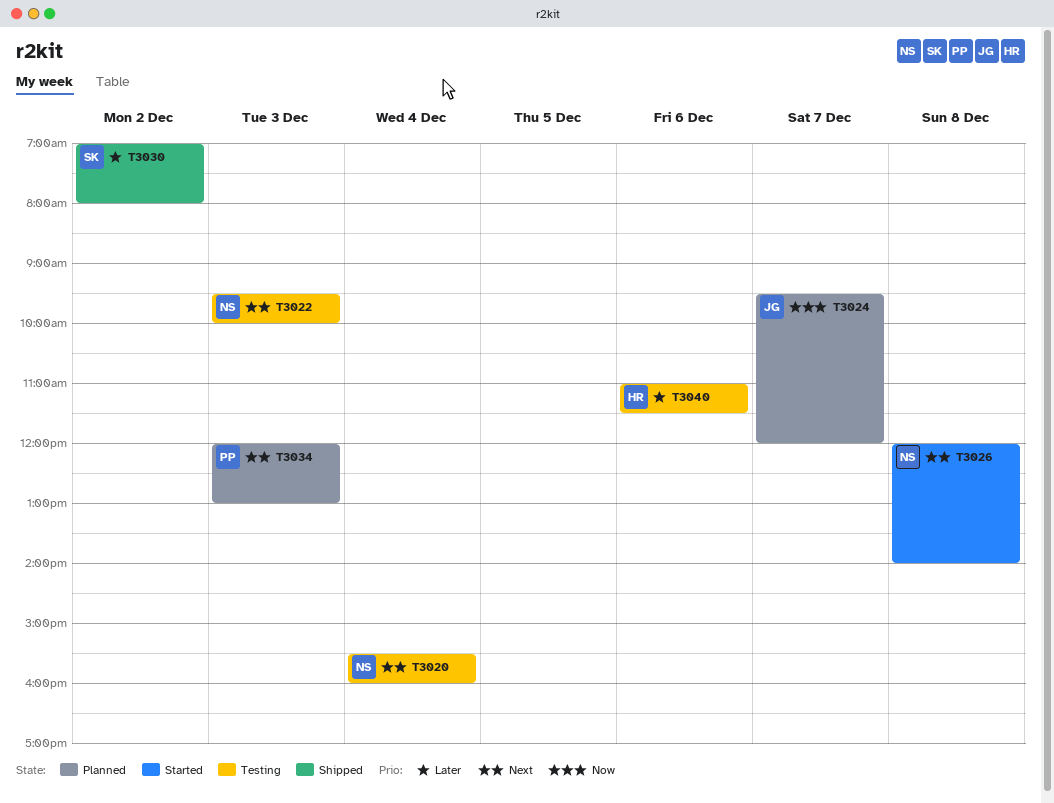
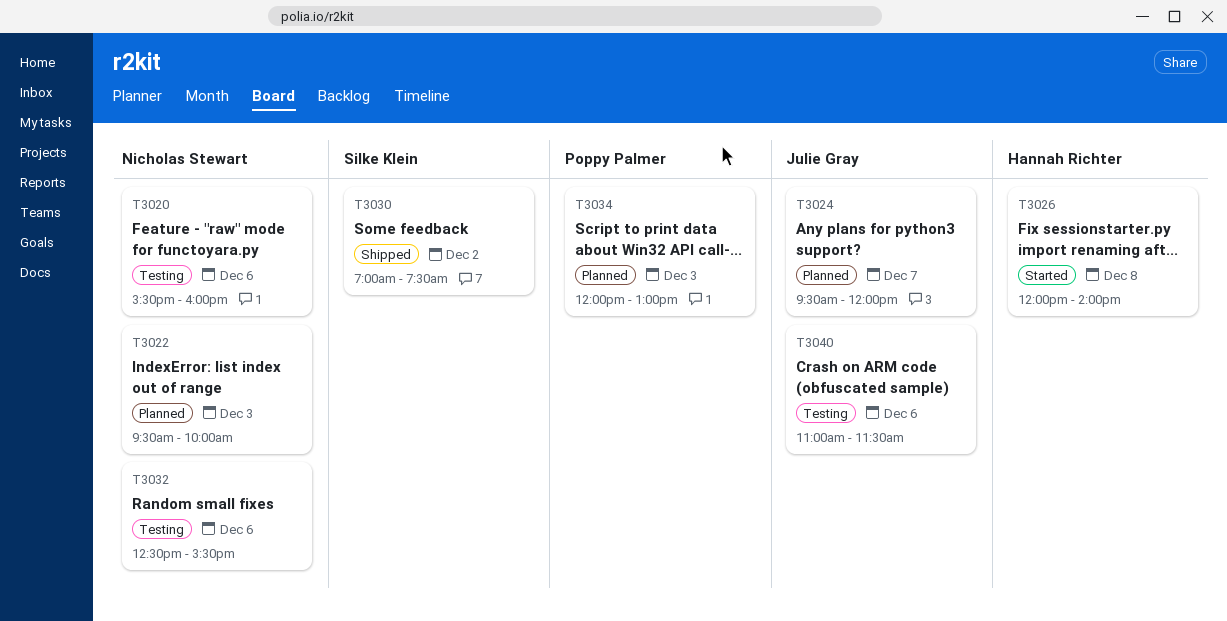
T3020, day: Dec 4 -> Dec 6
T3022, status: Testing -> Planned
T3026, owner: Nicholas Stewart -> Hannah Richter
T3030, ends: 08:00 -> 07:30
T3032: none -> present
T3040, owner: Hannah Richter -> Julie Gray

